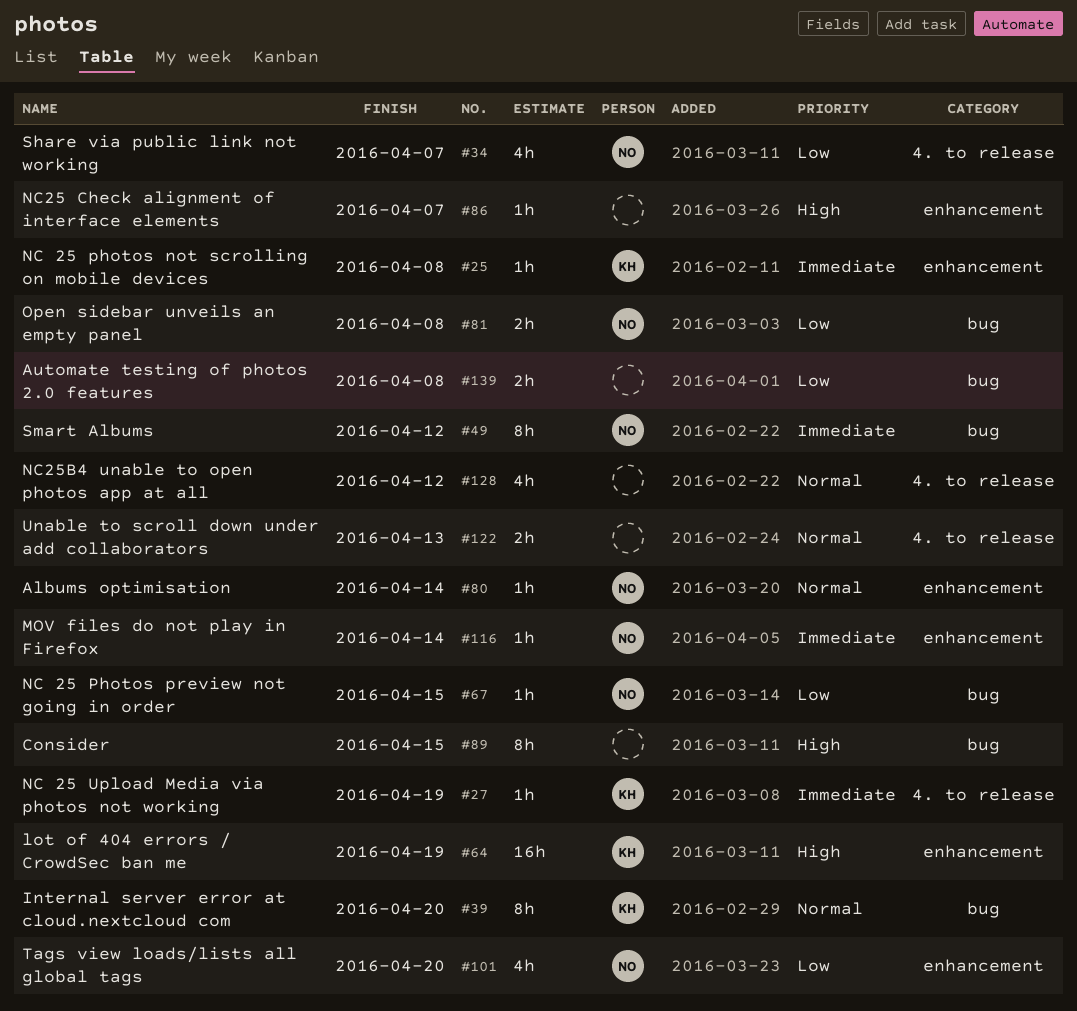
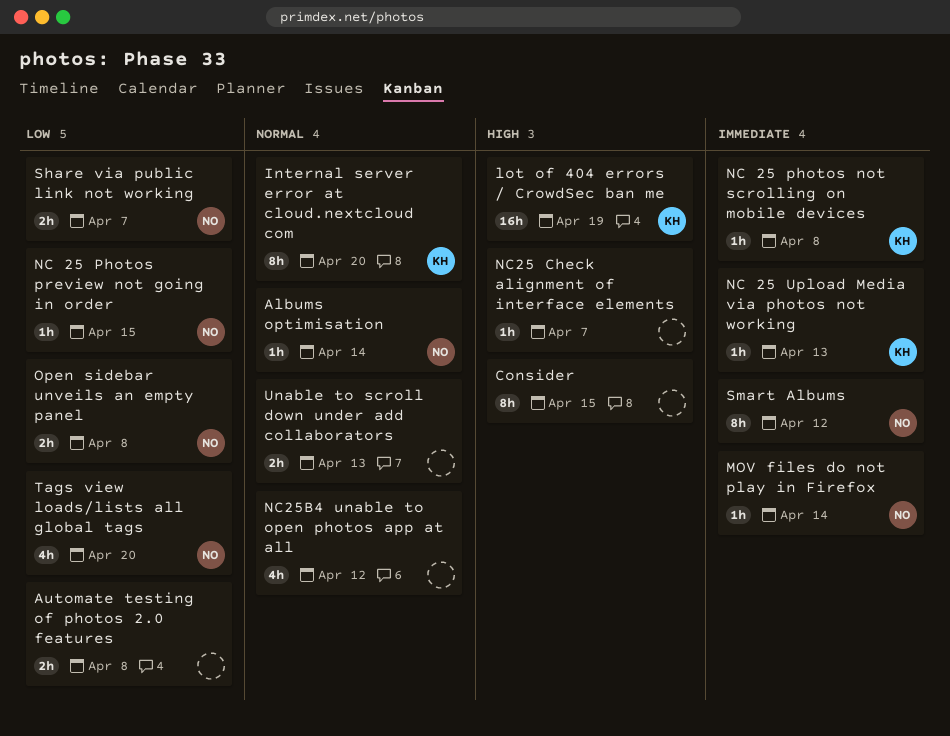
NC 25 Upload Media via photos not working, due: Apr 19 -> Apr 13
Share via public link not working, estimate: 4h -> 2h

